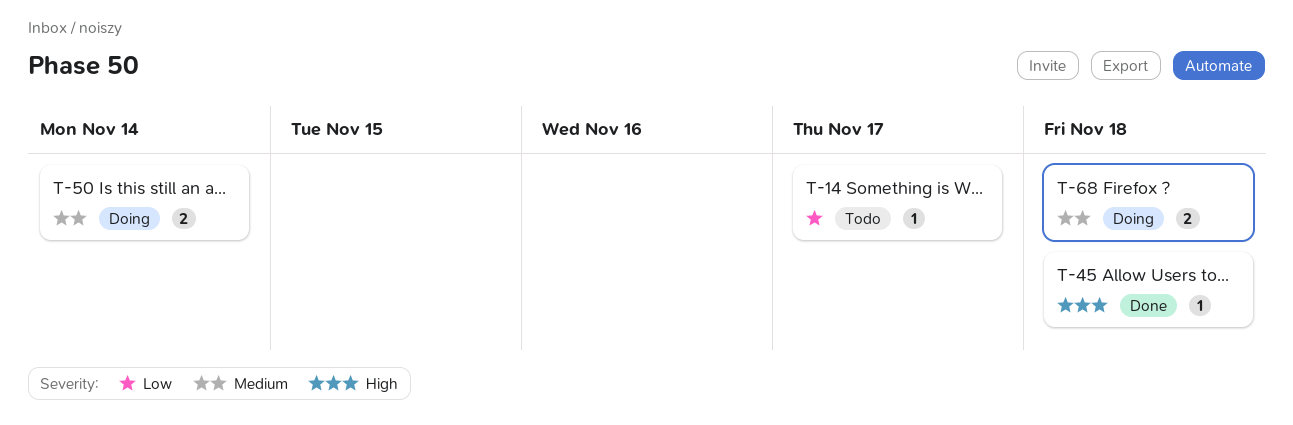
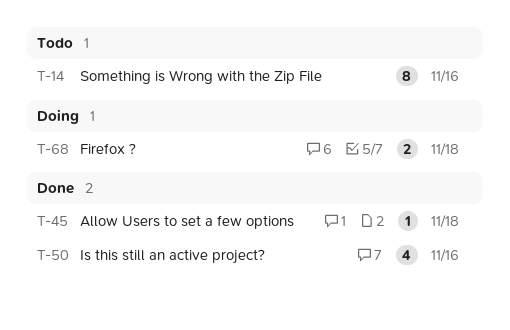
T-14, estimate: 1 -> 8
T-14, due: Nov 17 -> Nov 16
T-50, status: Doing -> Done
T-50, estimate: 2 -> 4
T-50, due: Nov 14 -> Nov 16

